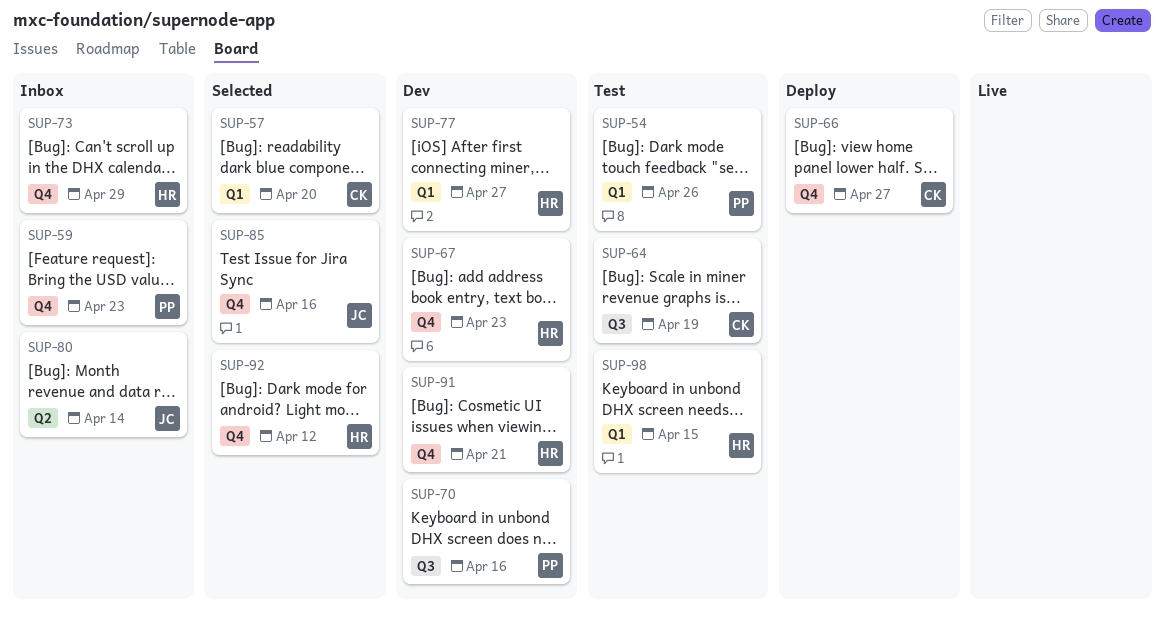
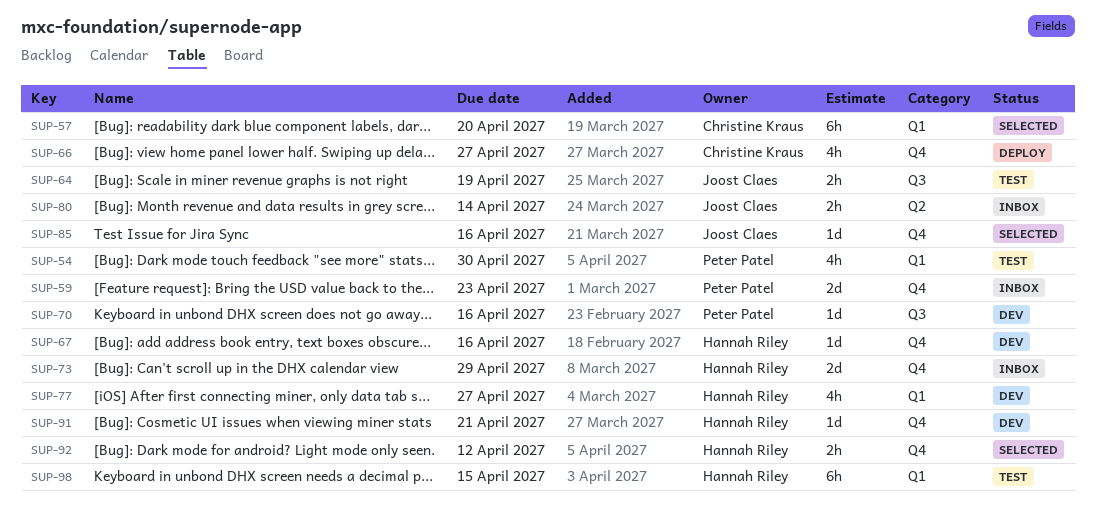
SUP-54, due: Apr 26 -> Apr 30
SUP-64, owner: Christine Kraus -> Joost Claes
SUP-67, due: Apr 23 -> Apr 16

